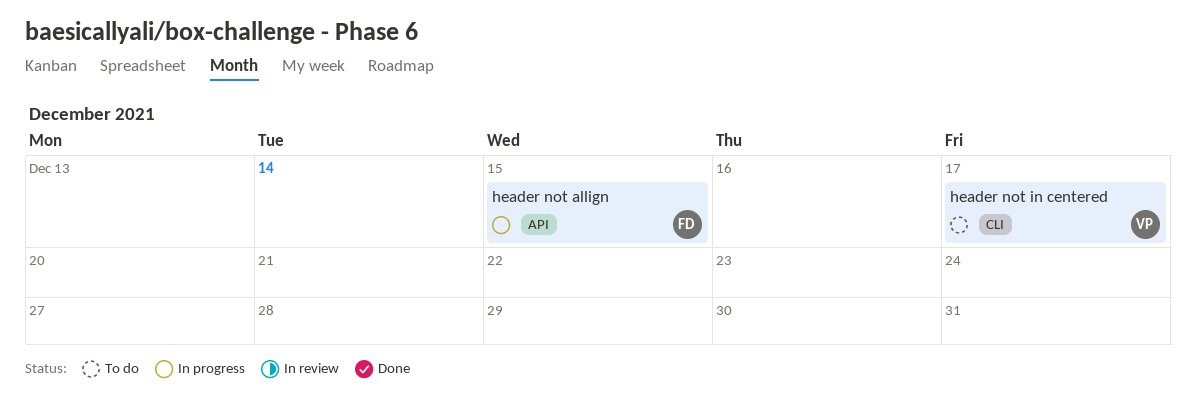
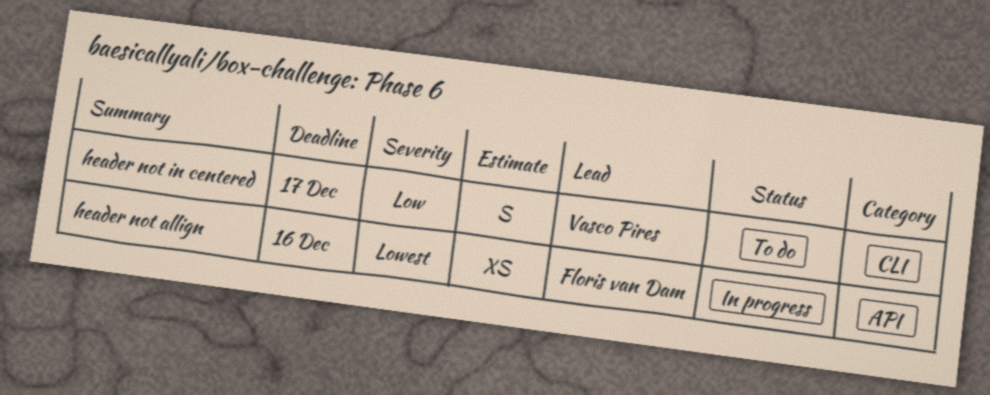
header not allign, due: Dec 15 -> Dec 16

